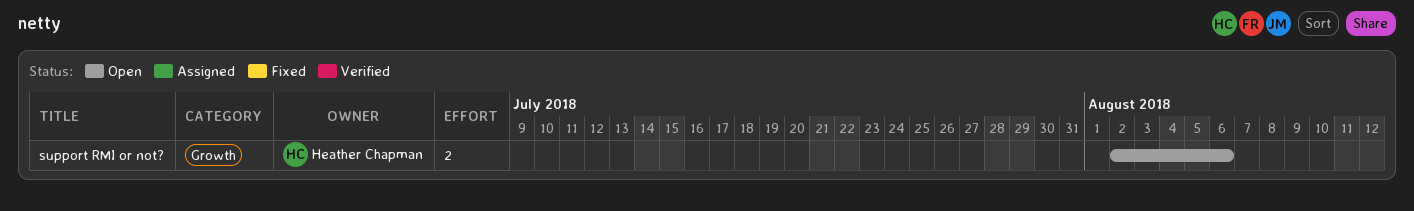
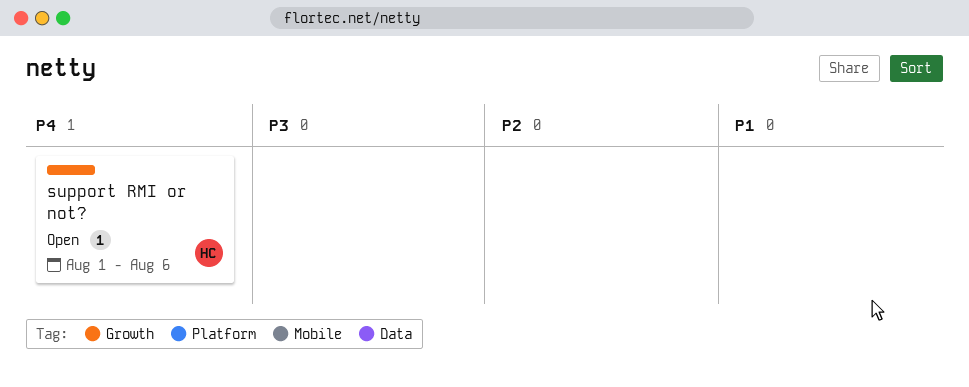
support RMI or not?, estimate: 2 -> 1
support RMI or not?, start: Aug 2 -> Aug 1

